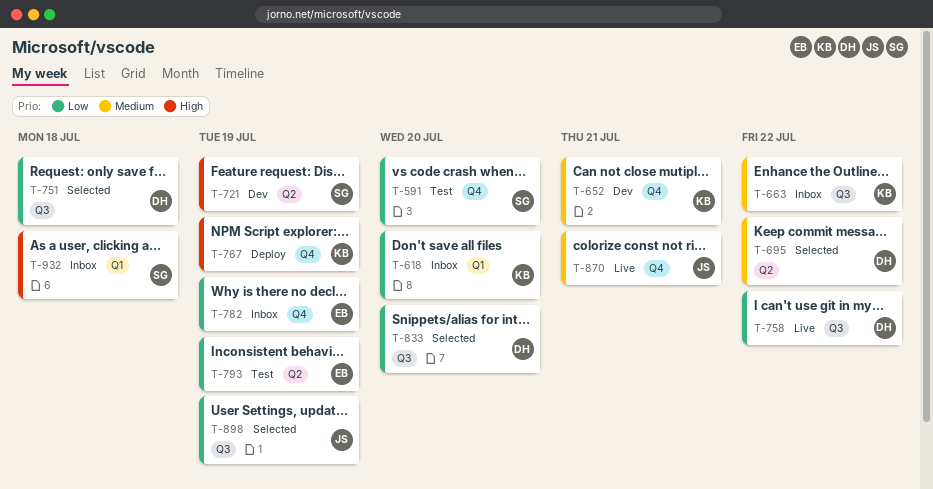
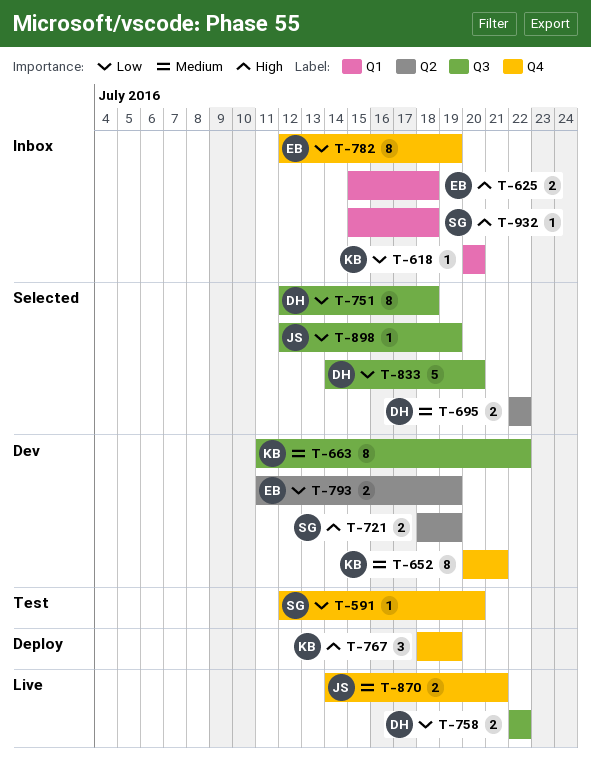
T-625: none -> present
T-663, status: Inbox -> Dev
T-793, status: Test -> Dev

